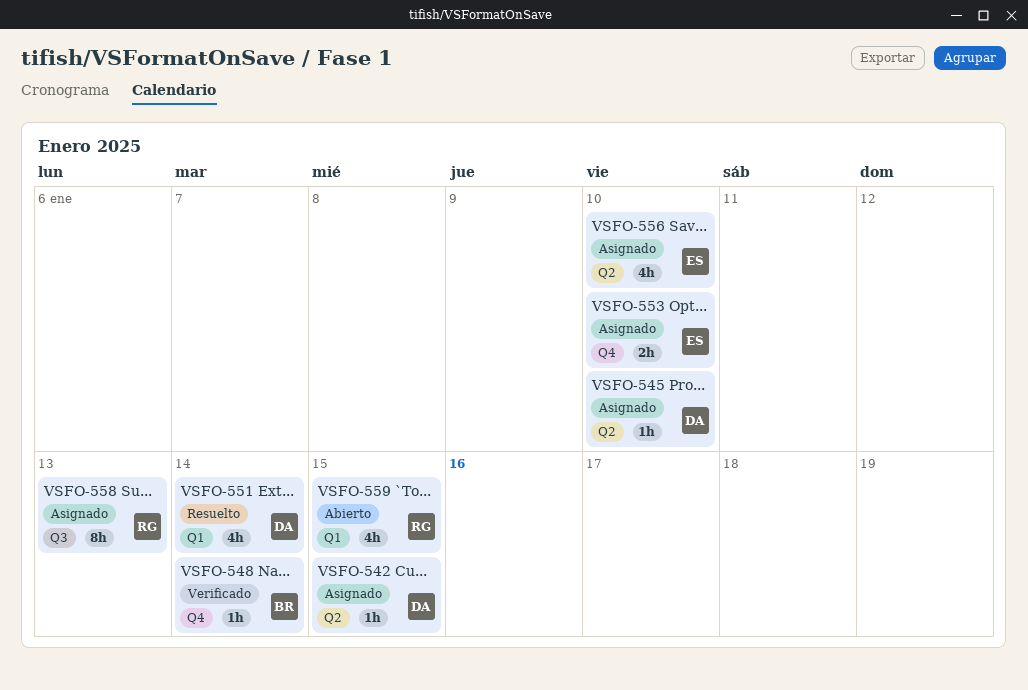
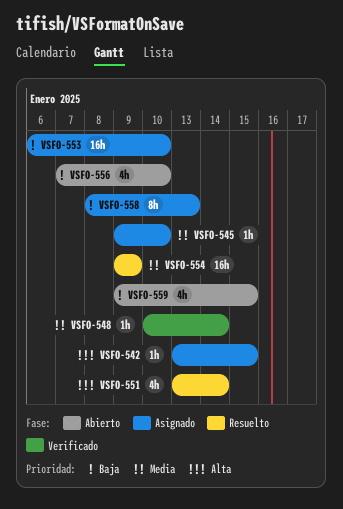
VSFO-553, estimate: 2h -> 16h
VSFO-554: none -> present
VSFO-556, status: Asignado -> Abierto

